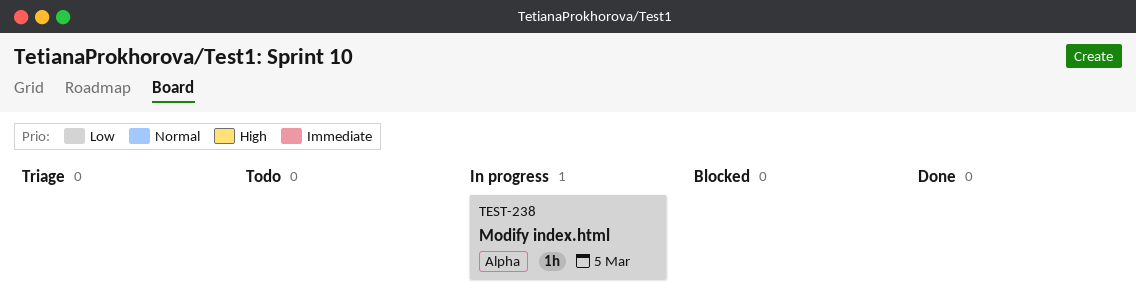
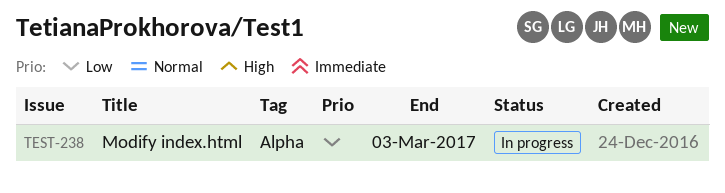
TEST-238, due: Mar 5 -> Mar 3

